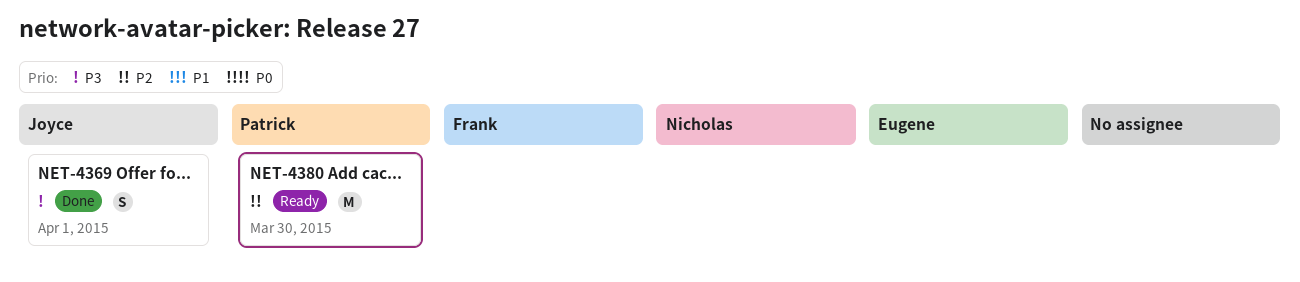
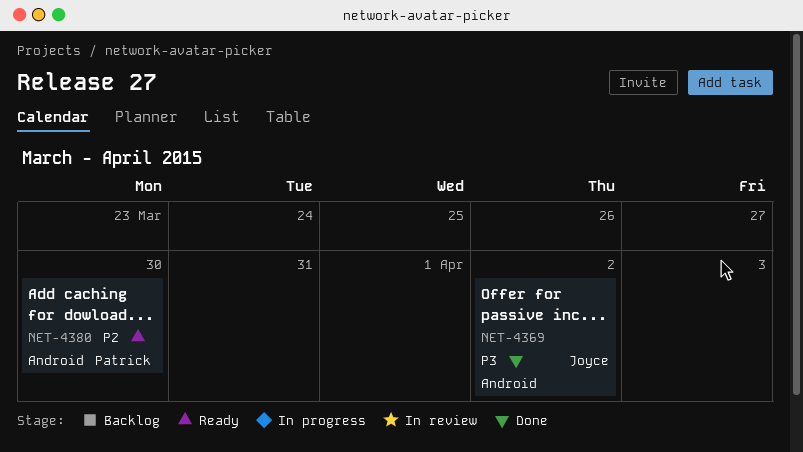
NET-4369, due: Apr 1 -> Apr 2

